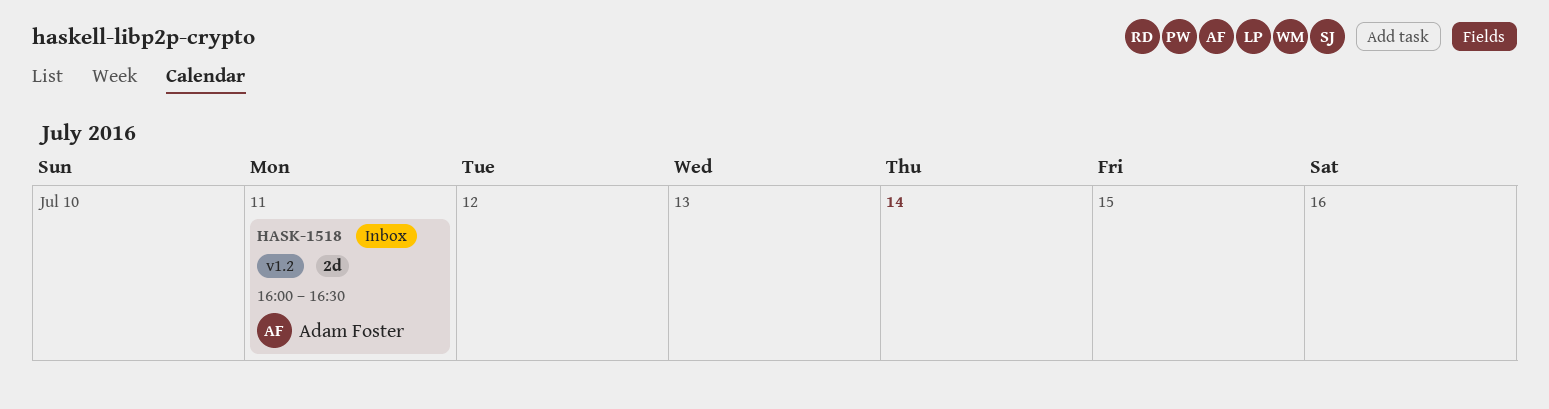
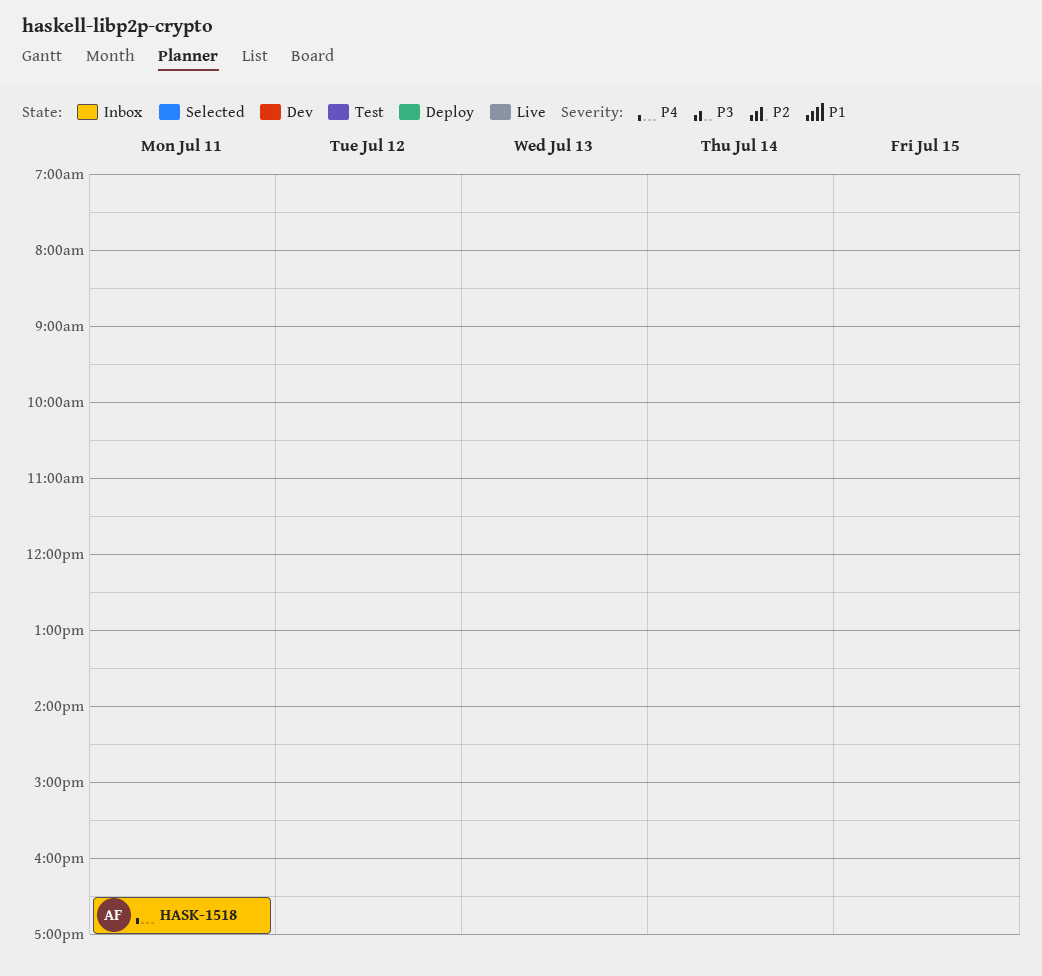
HASK-1518, begins: 16:00 -> 16:30
HASK-1518, ends: 16:30 -> 17:00

